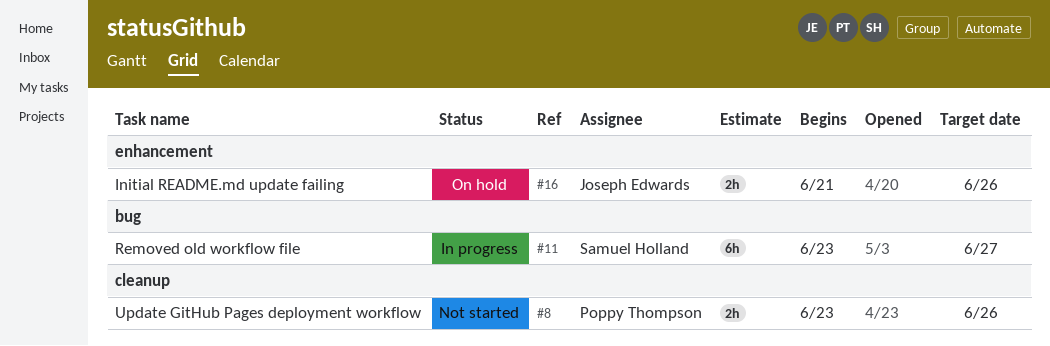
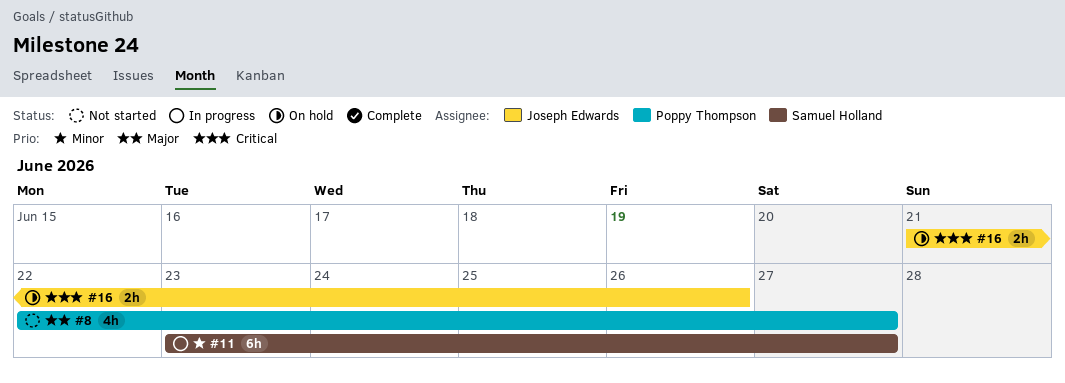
#8, estimate: 2h -> 4h
#8, start: Jun 23 -> Jun 22
#8, due: Jun 26 -> Jun 27

